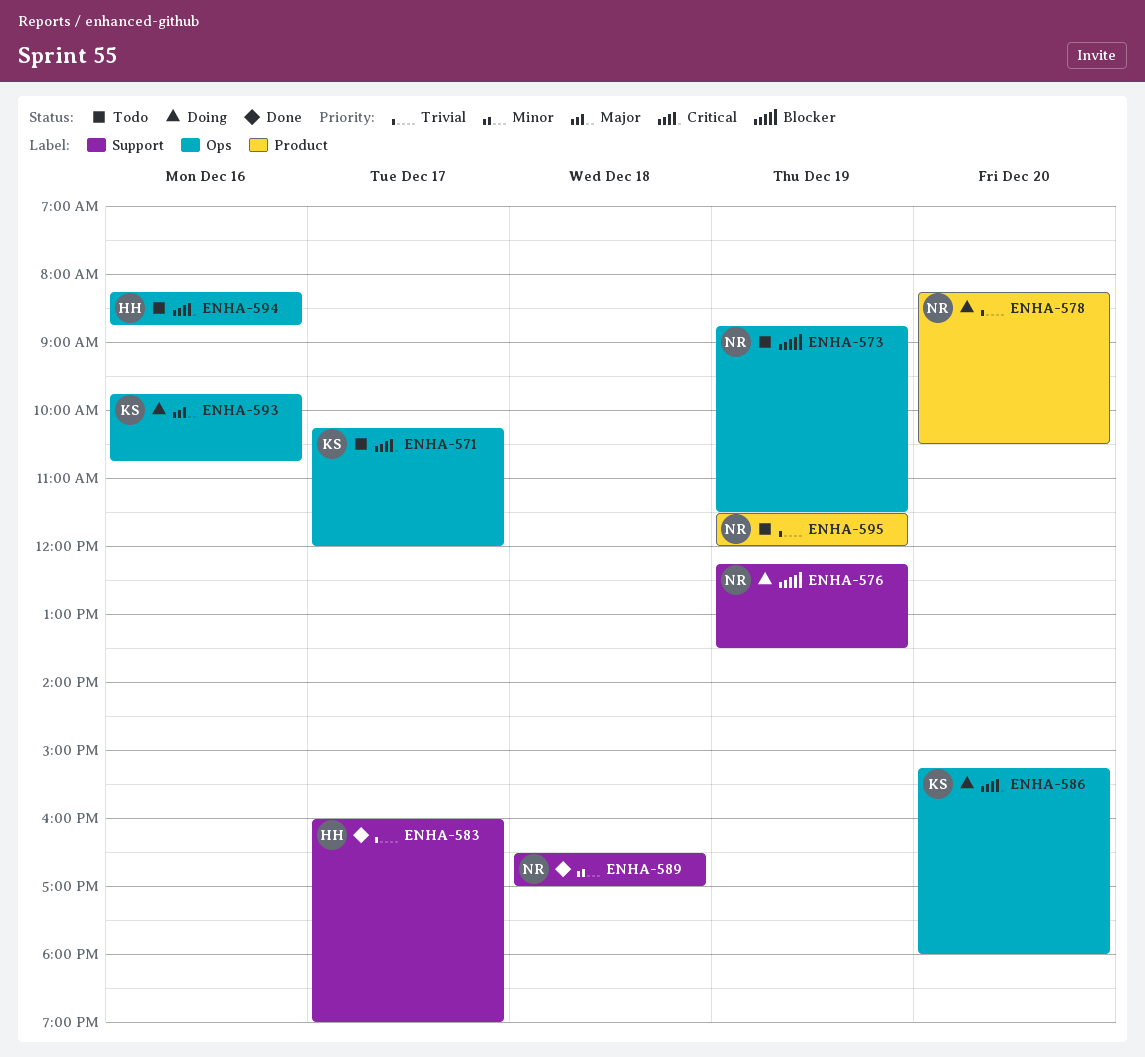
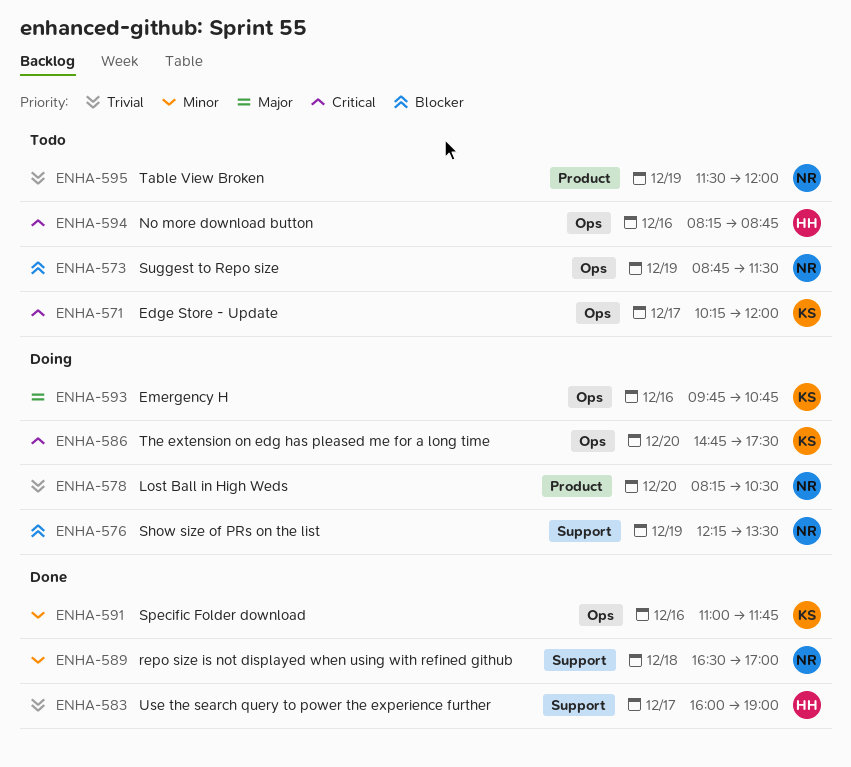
ENHA-586, begins: 15:15 -> 14:45
ENHA-586, ends: 18:00 -> 17:30
ENHA-591: none -> present

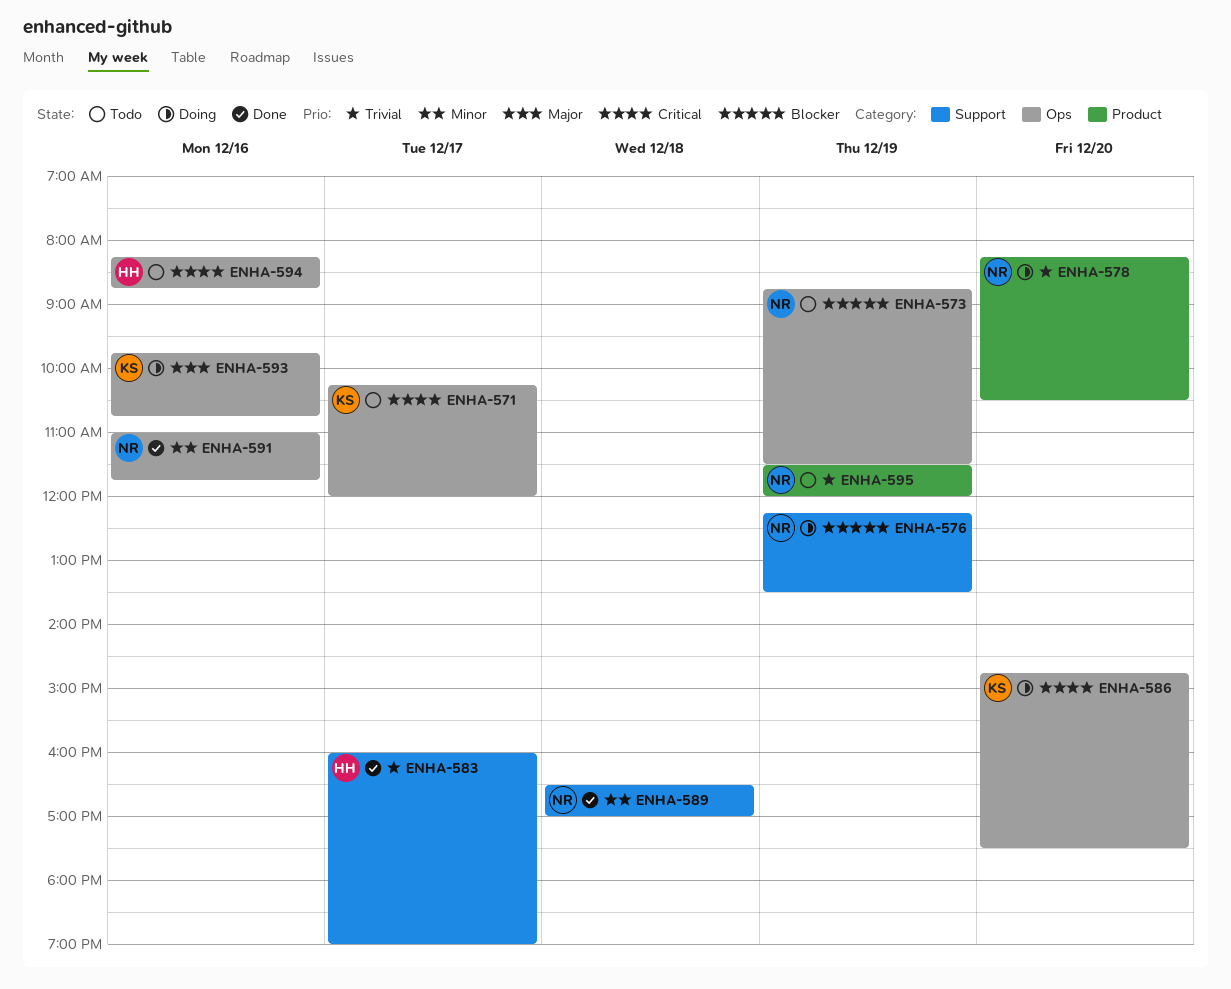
ENHA-591, owner: KS -> NR

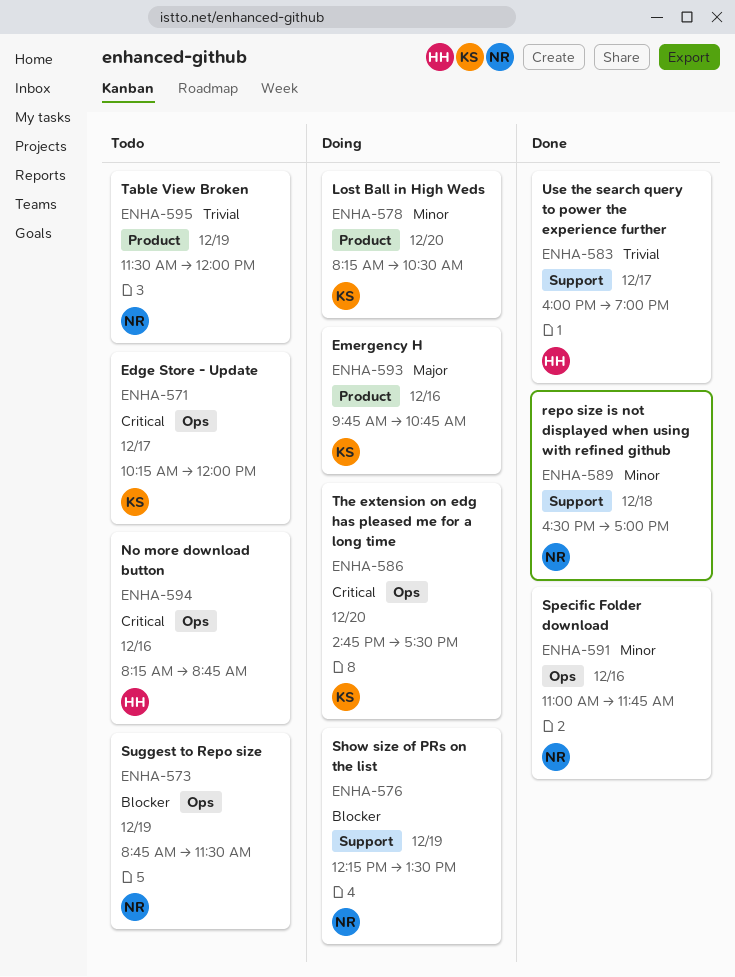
ENHA-578, owner: NR -> KS
ENHA-578, priority: Trivial -> Minor
ENHA-593, label: Ops -> Product

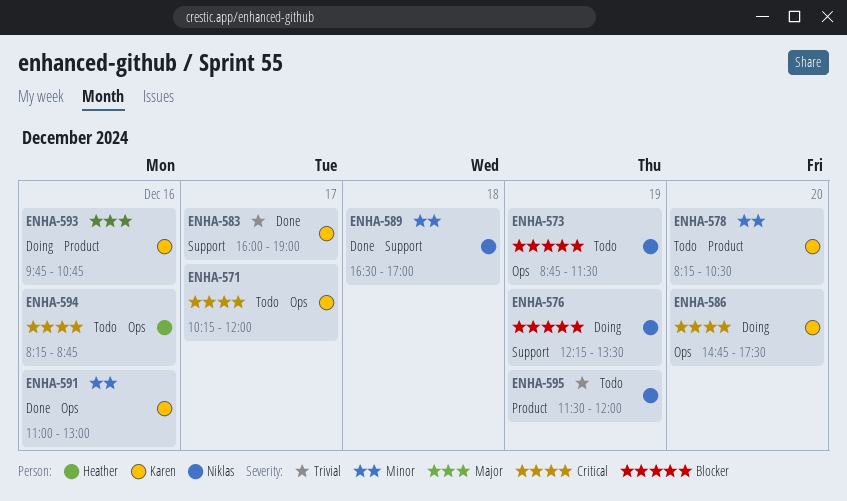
ENHA-578, status: Doing -> Todo
ENHA-583, owner: Heather -> Karen
ENHA-591, owner: Niklas -> Karen
ENHA-591, ends: 11:45 -> 13:00

